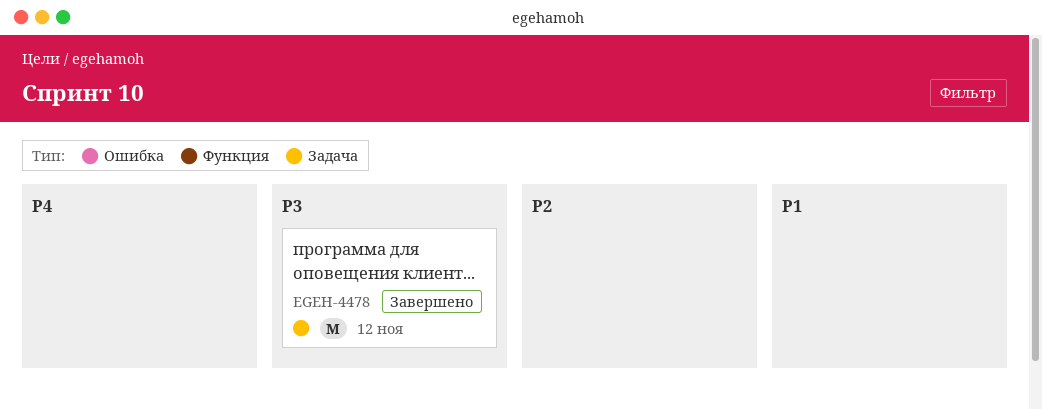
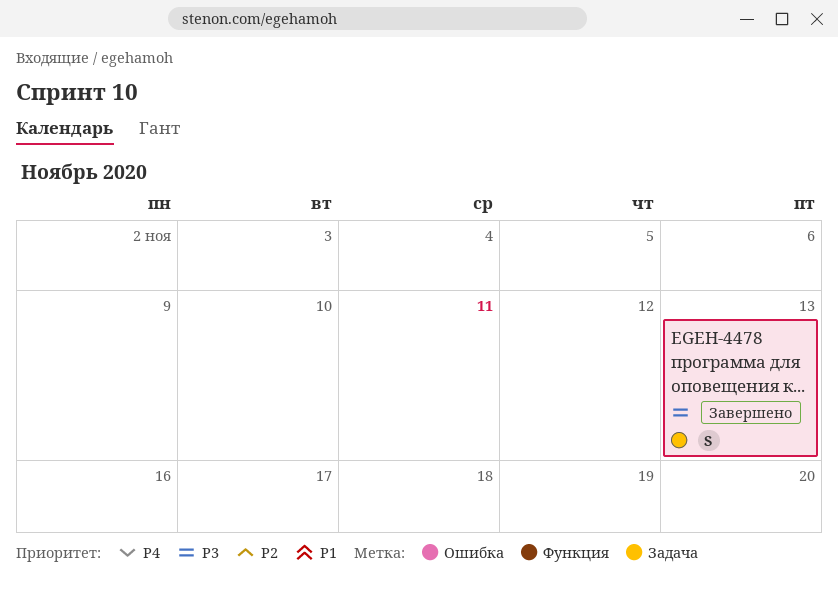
EGEH-4478, estimate: M -> S
EGEH-4478, due: Nov 12 -> Nov 13

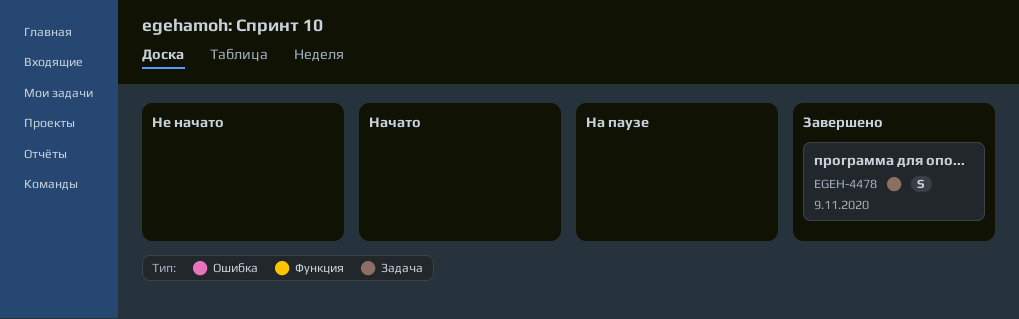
EGEH-4478, due: Nov 13 -> Nov 9

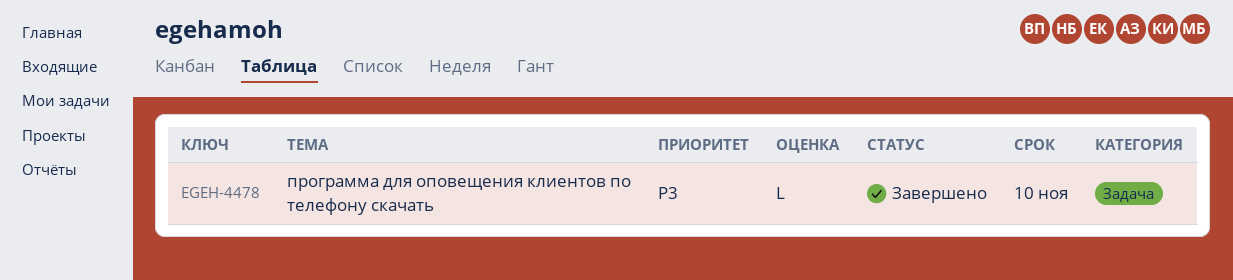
EGEH-4478, estimate: S -> L
EGEH-4478, due: Nov 9 -> Nov 10

